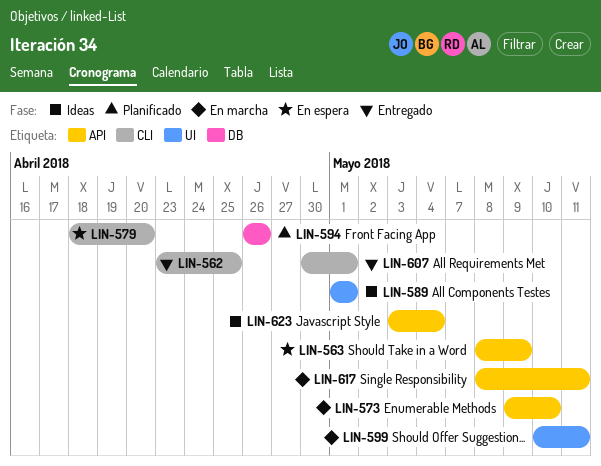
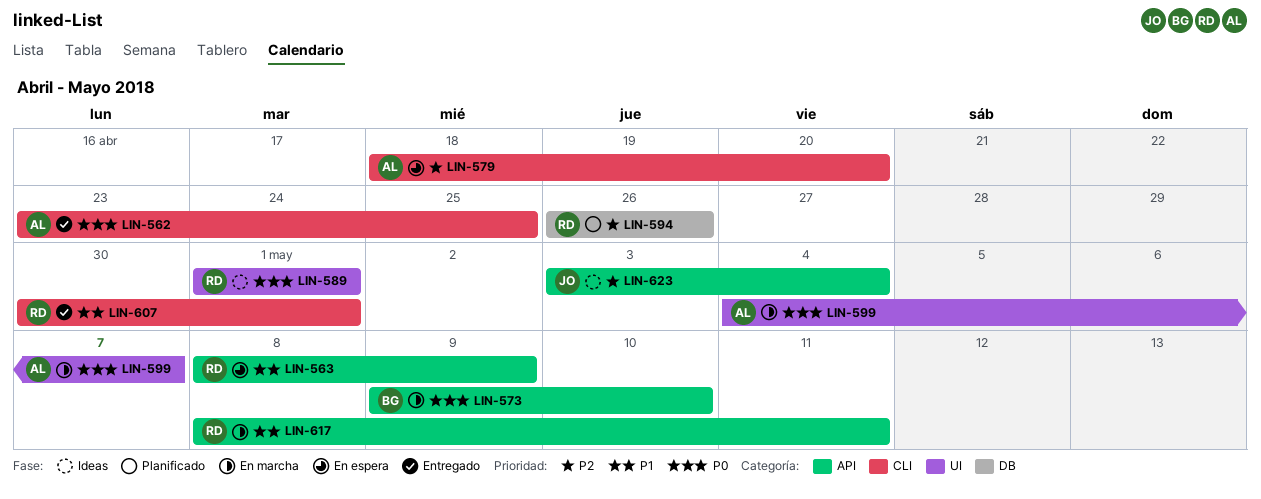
LIN-599, start: May 10 -> May 4
LIN-599, due: May 11 -> May 7

